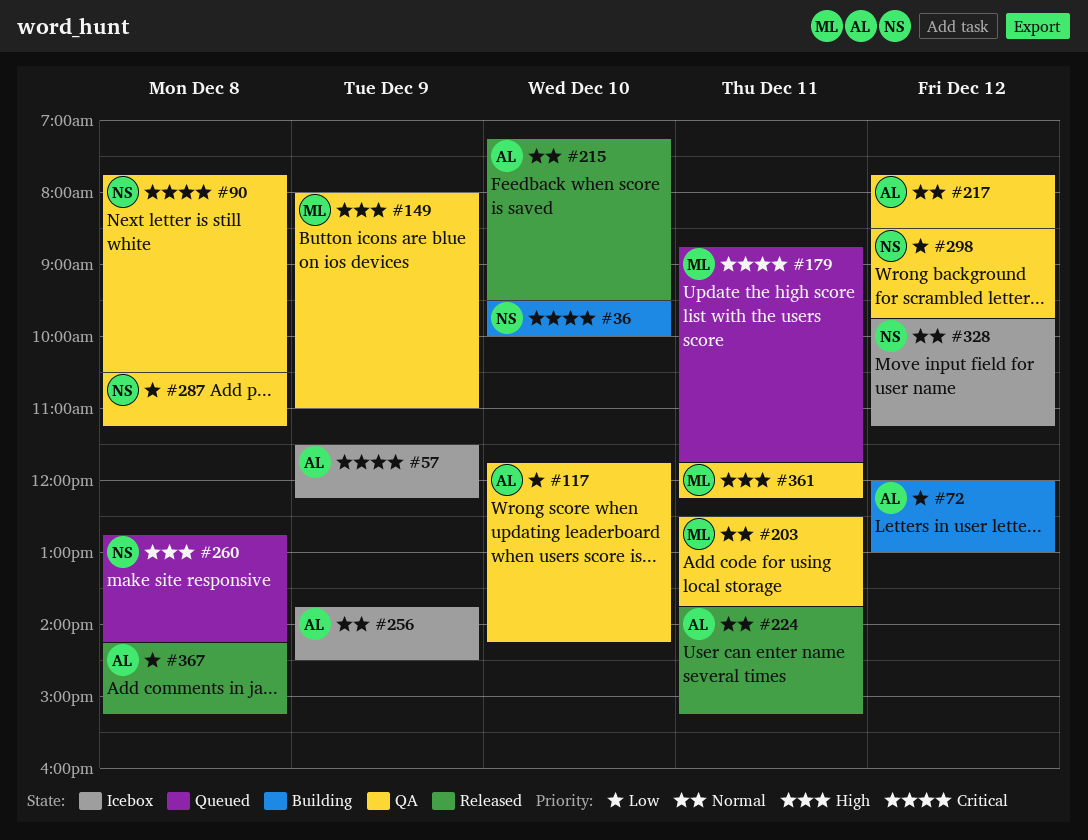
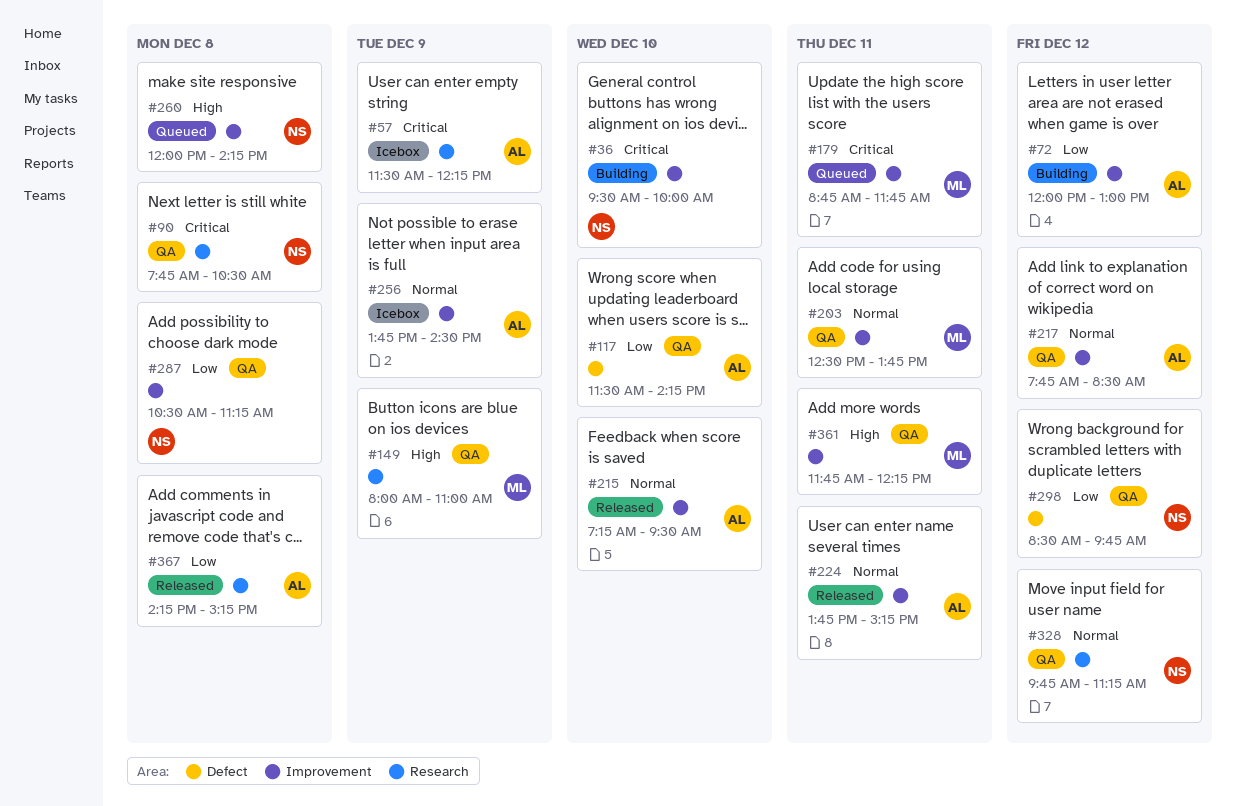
#117, begins: 11:45 -> 11:30
#260, begins: 12:45 -> 12:00
#328, status: Icebox -> QA

